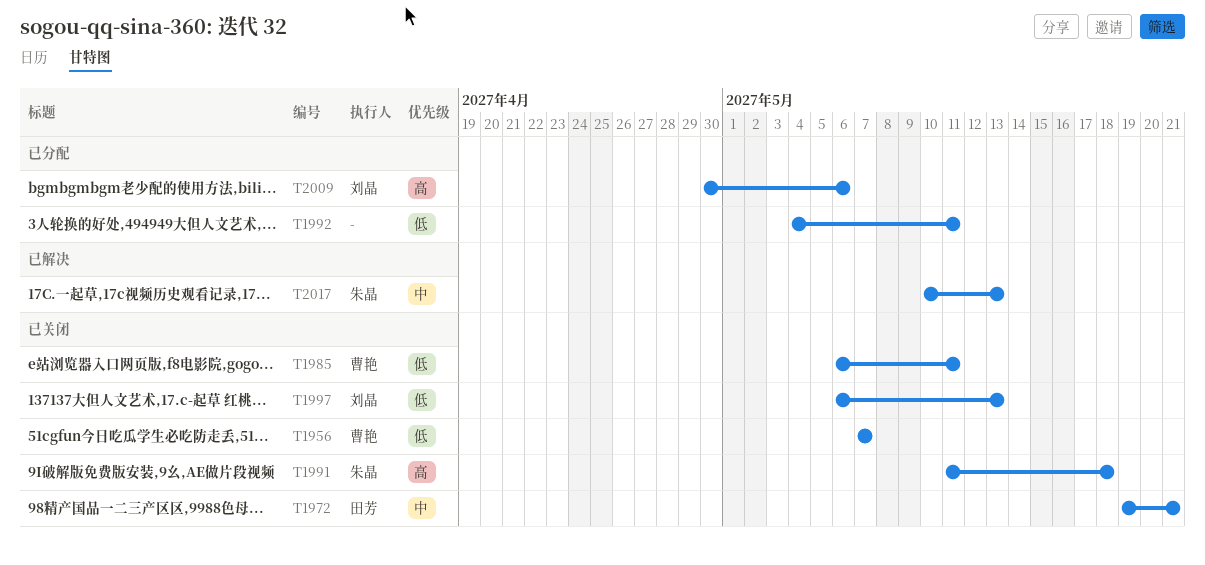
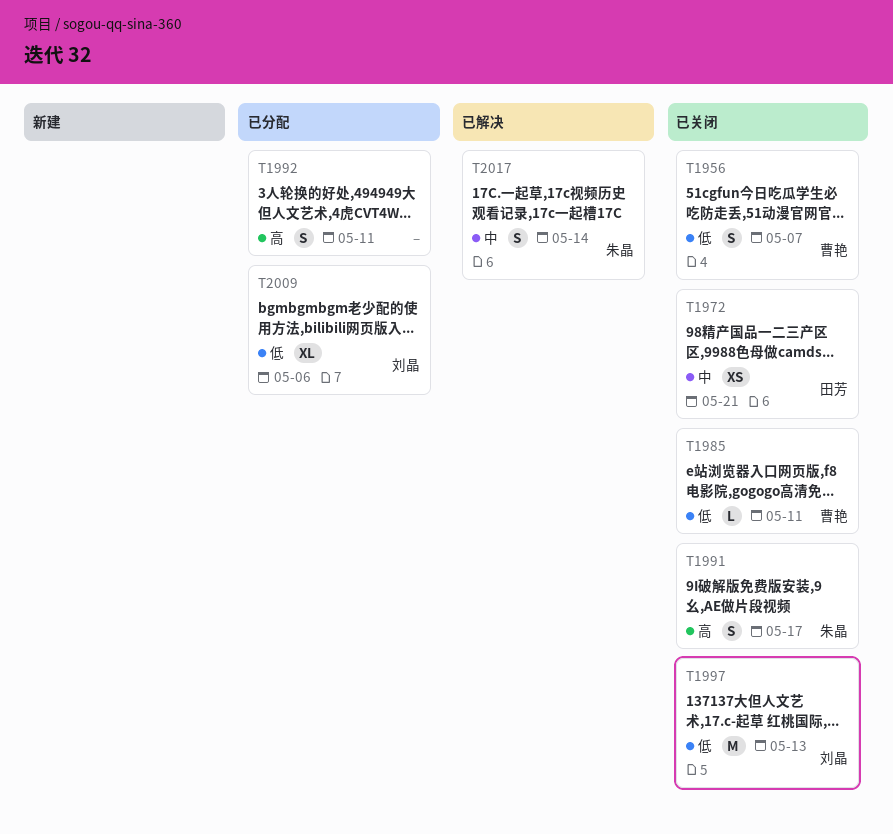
T1991, due: May 18 -> May 17
T1992, priority: 低 -> 高
T2009, priority: 高 -> 低
T2017, due: May 13 -> May 14

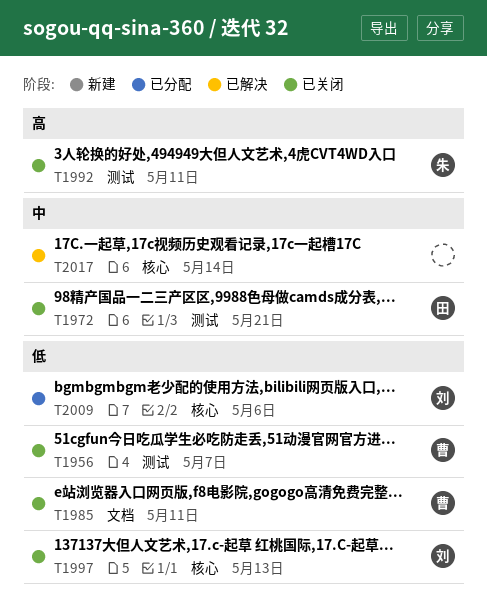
T1991: present -> none
T1992, status: 已分配 -> 已关闭
T1992, owner: none -> 朱晶
T2017, owner: 朱晶 -> none

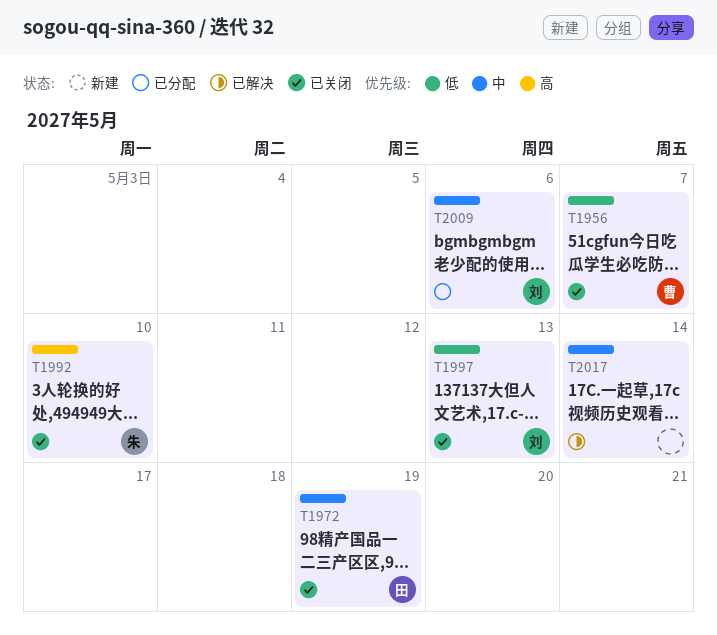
T1972, due: May 21 -> May 19
T1985: present -> none
T1992, due: May 11 -> May 10
T2009, priority: 低 -> 中

